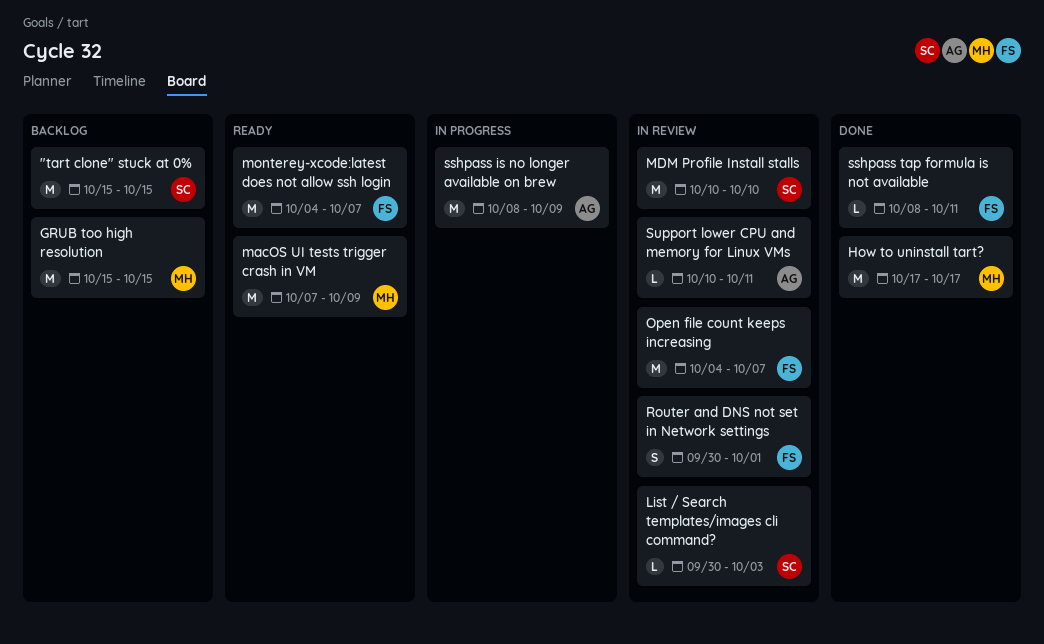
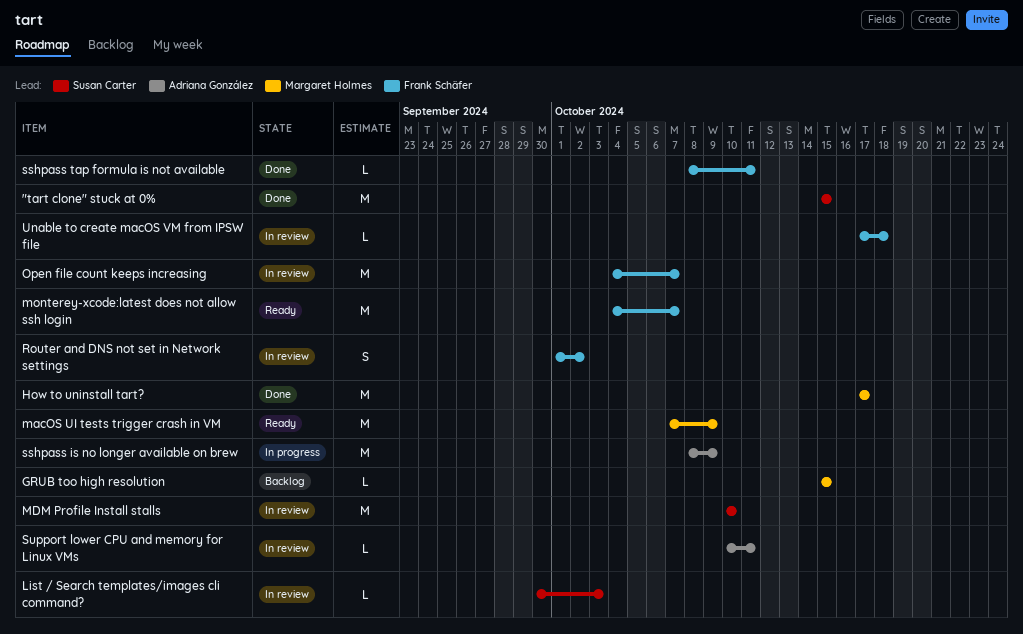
"tart clone" stuck at 0%, status: Backlog -> Done
GRUB too high resolution, estimate: M -> L
Router and DNS not set in Network settings, start: Sep 30 -> Oct 1
Router and DNS not set in Network settings, due: Oct 1 -> Oct 2
Unable to create macOS VM from IPSW file: none -> present

